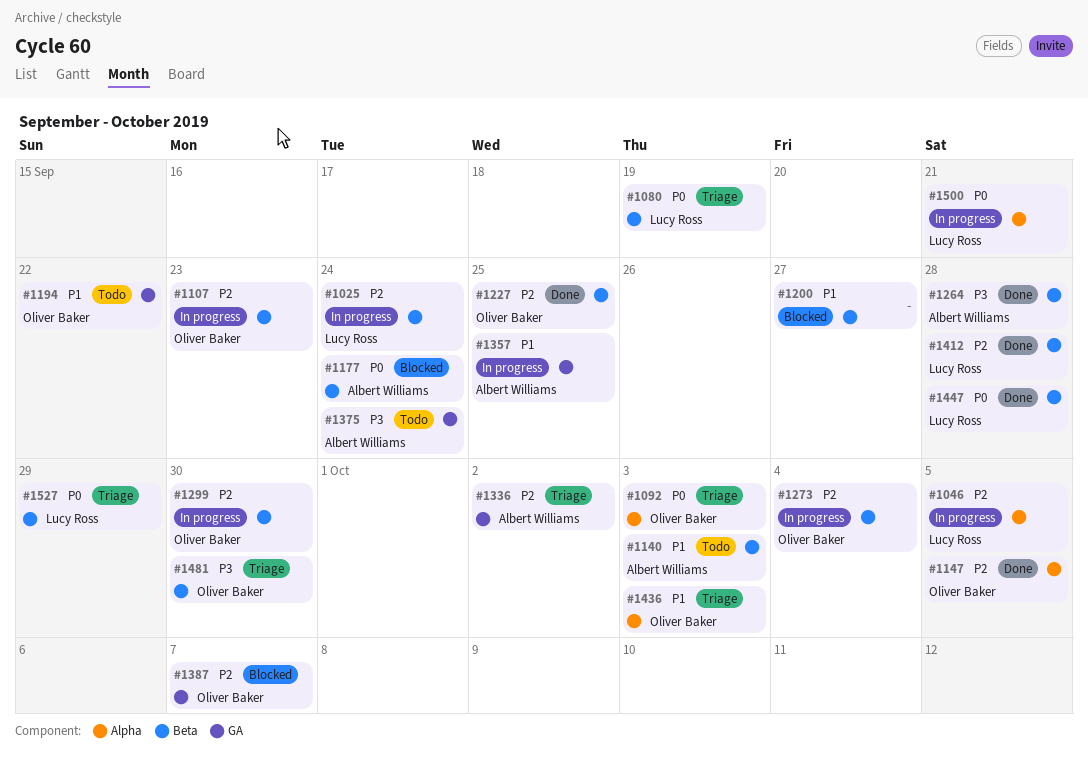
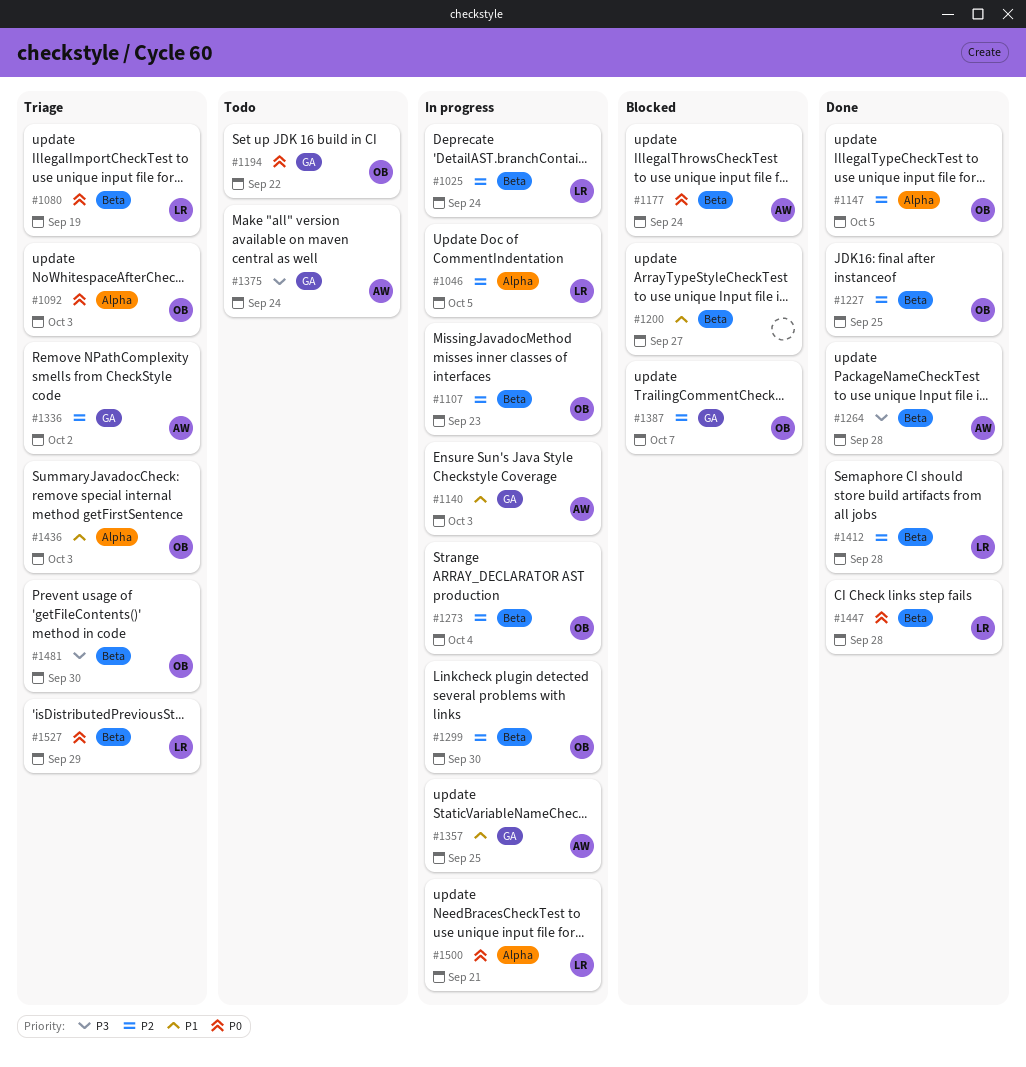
#1140, status: Todo -> In progress
#1140, label: Beta -> GA
#1194, priority: P1 -> P0

